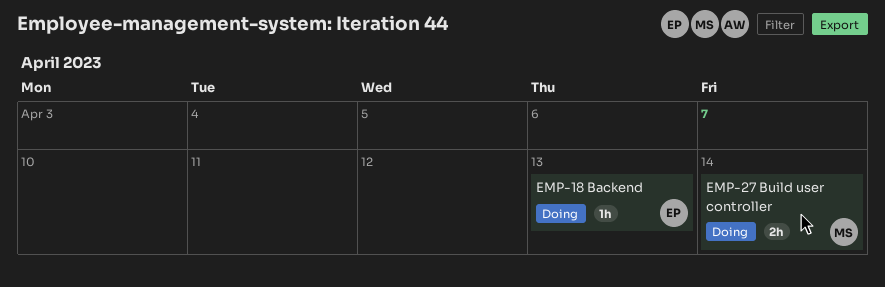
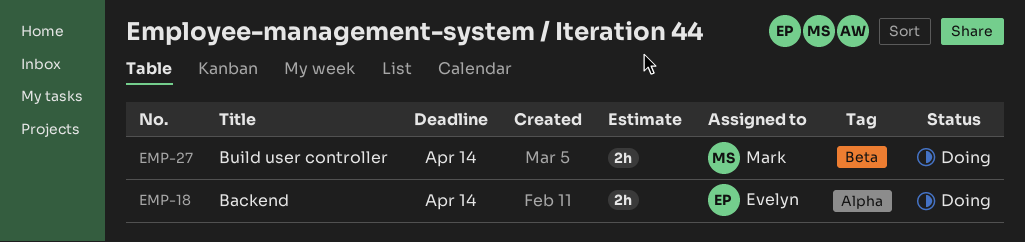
EMP-18, estimate: 1h -> 2h
EMP-18, due: Apr 13 -> Apr 14

